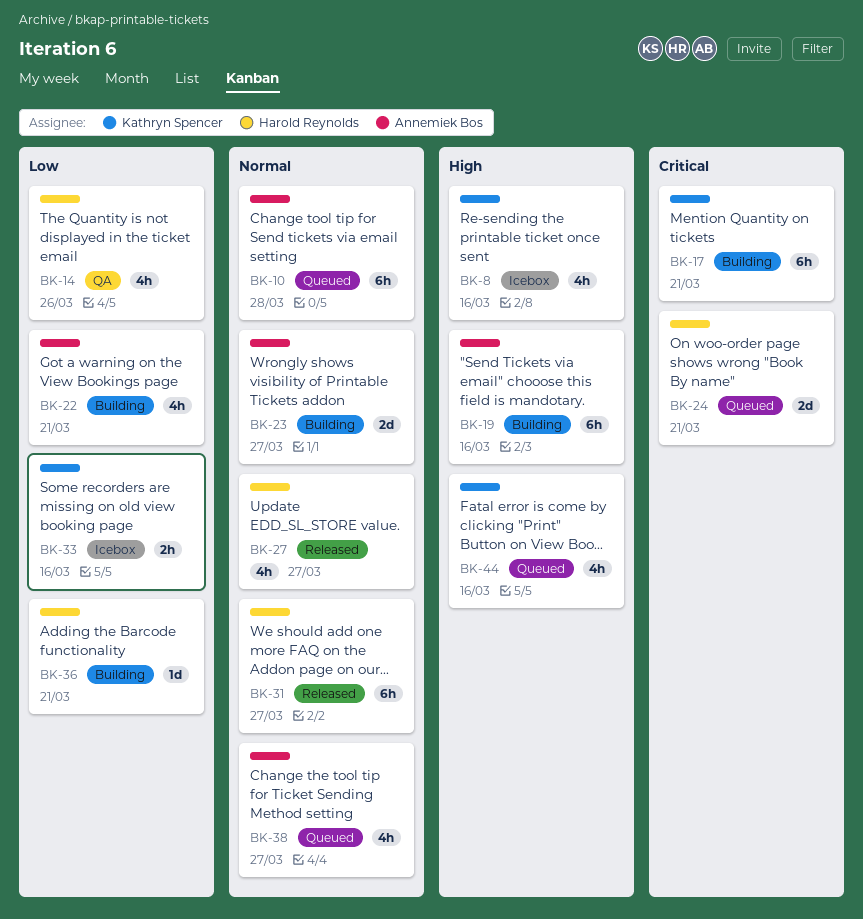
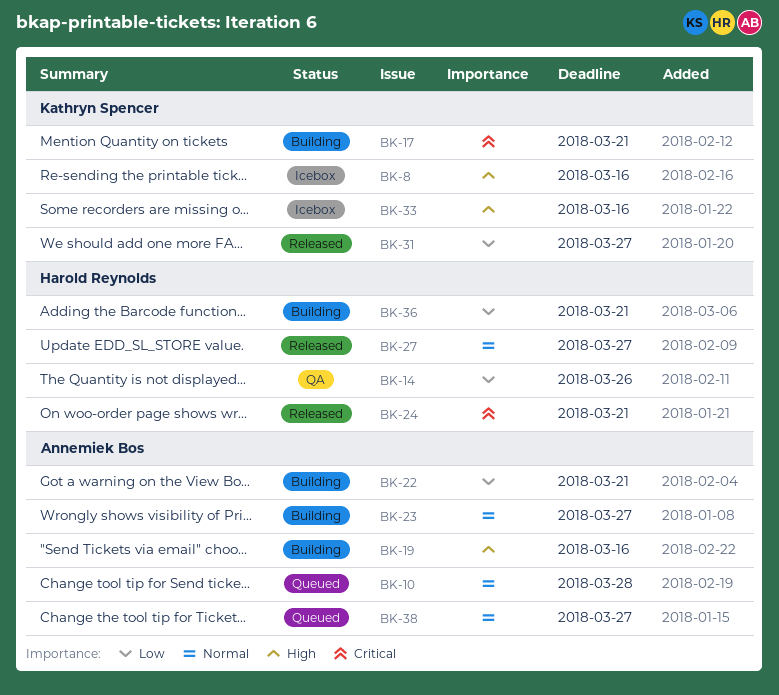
BK-24, status: Queued -> Released
BK-31, owner: Harold Reynolds -> Kathryn Spencer
BK-31, priority: Normal -> Low
BK-33, priority: Low -> High
BK-44: present -> none

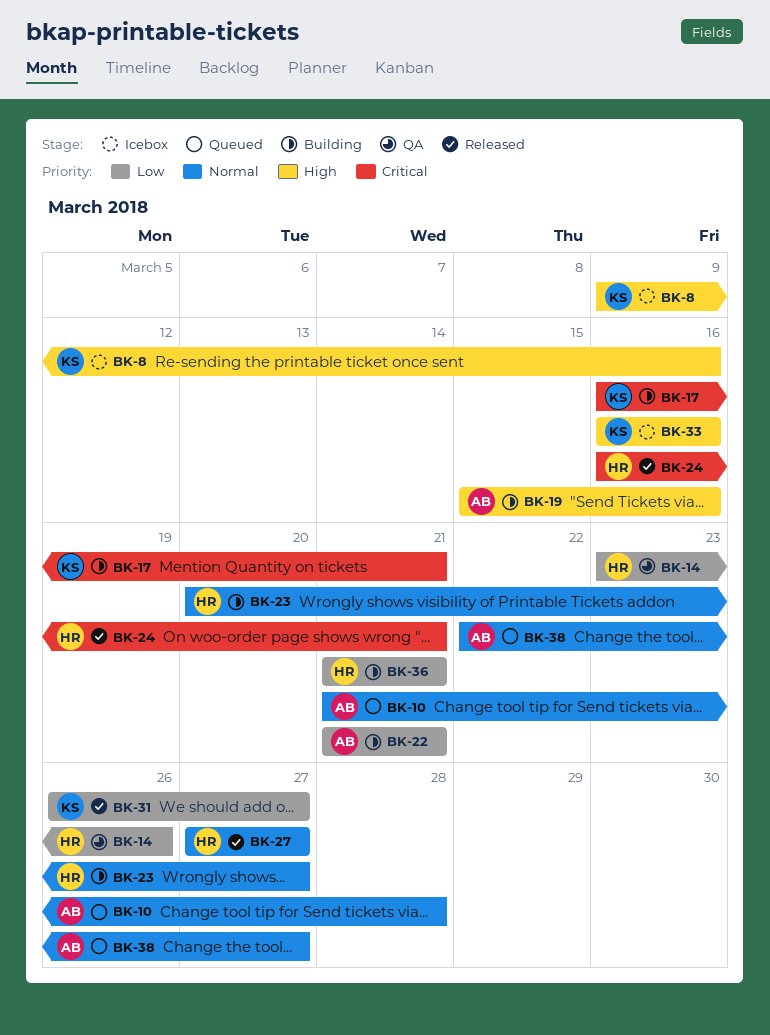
BK-23, owner: Annemiek Bos -> Harold Reynolds

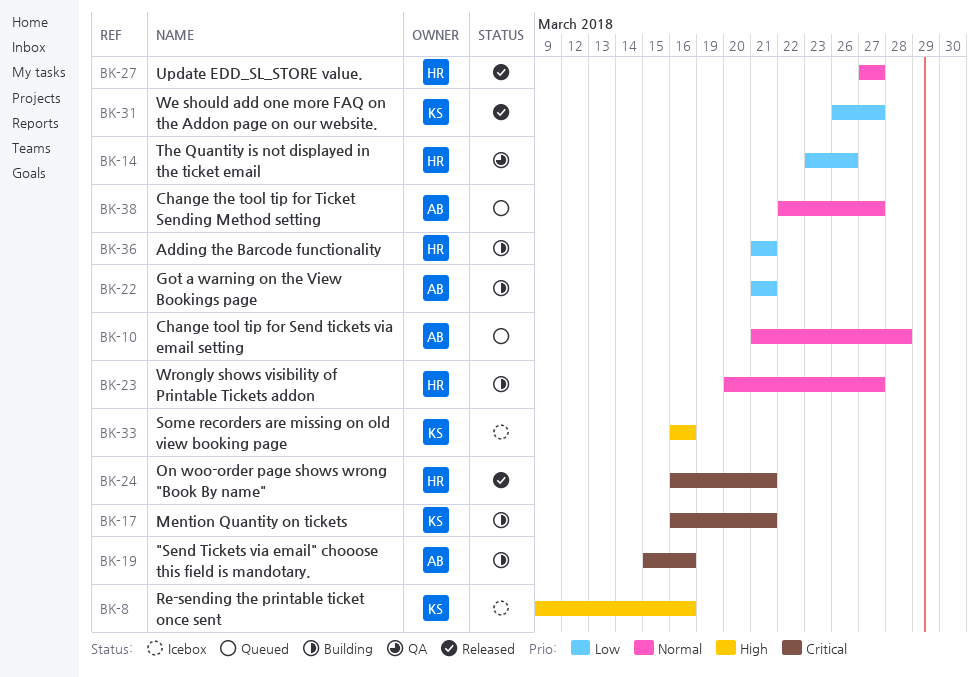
BK-19, priority: High -> Critical

